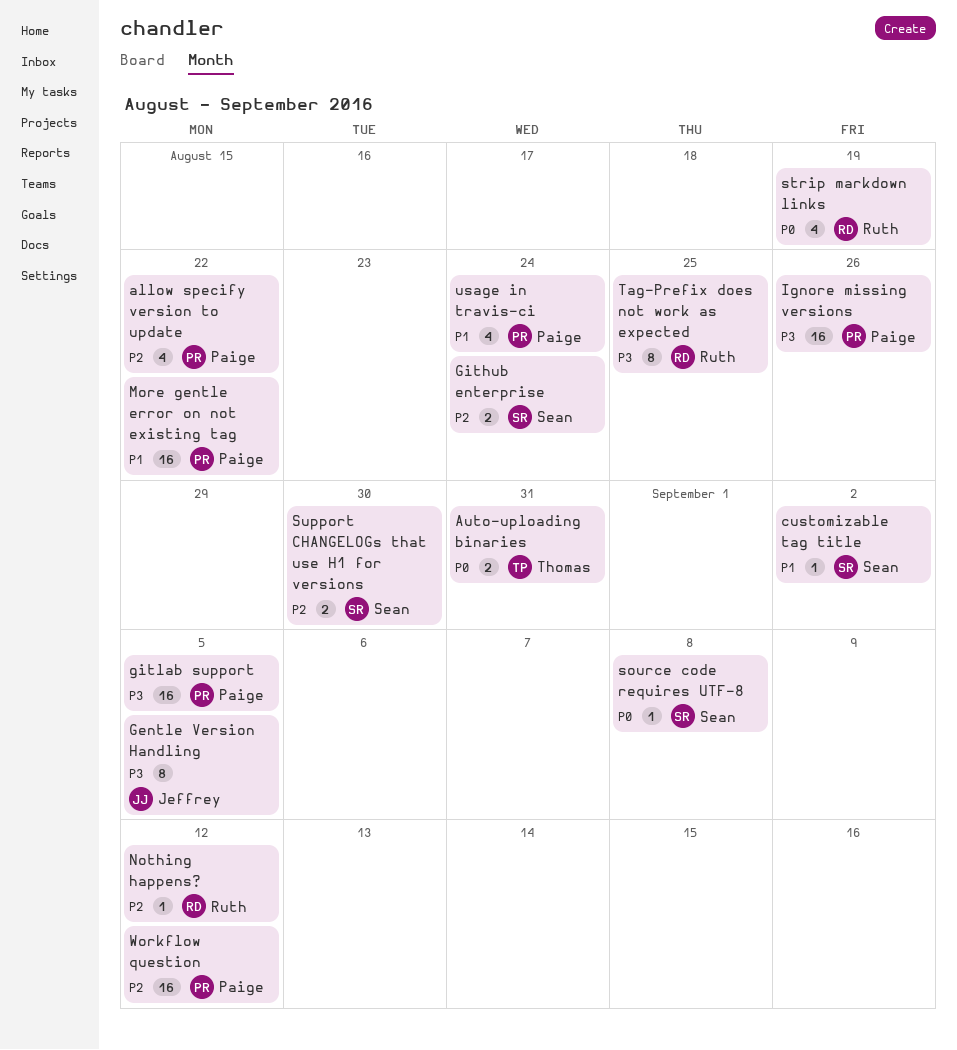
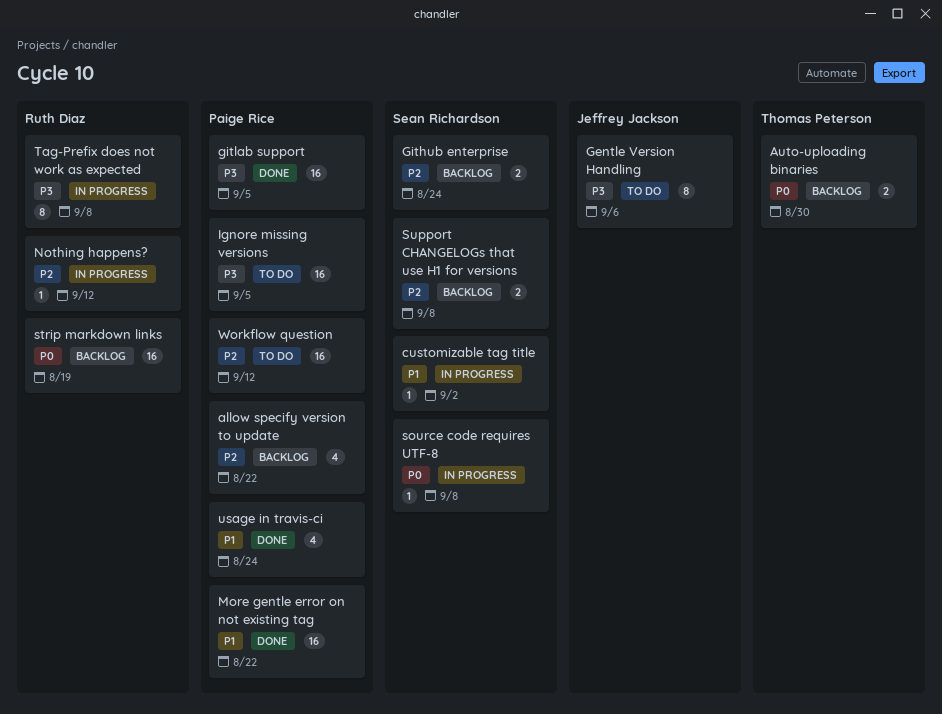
Auto-uploading binaries, due: Aug 31 -> Aug 30
Gentle Version Handling, due: Sep 5 -> Sep 6
Ignore missing versions, due: Aug 26 -> Sep 5
strip markdown links, estimate: 4 -> 16
Support CHANGELOGs that use H1 for versions, due: Aug 30 -> Sep 8
Tag-Prefix does not work as expected, due: Aug 25 -> Sep 8

